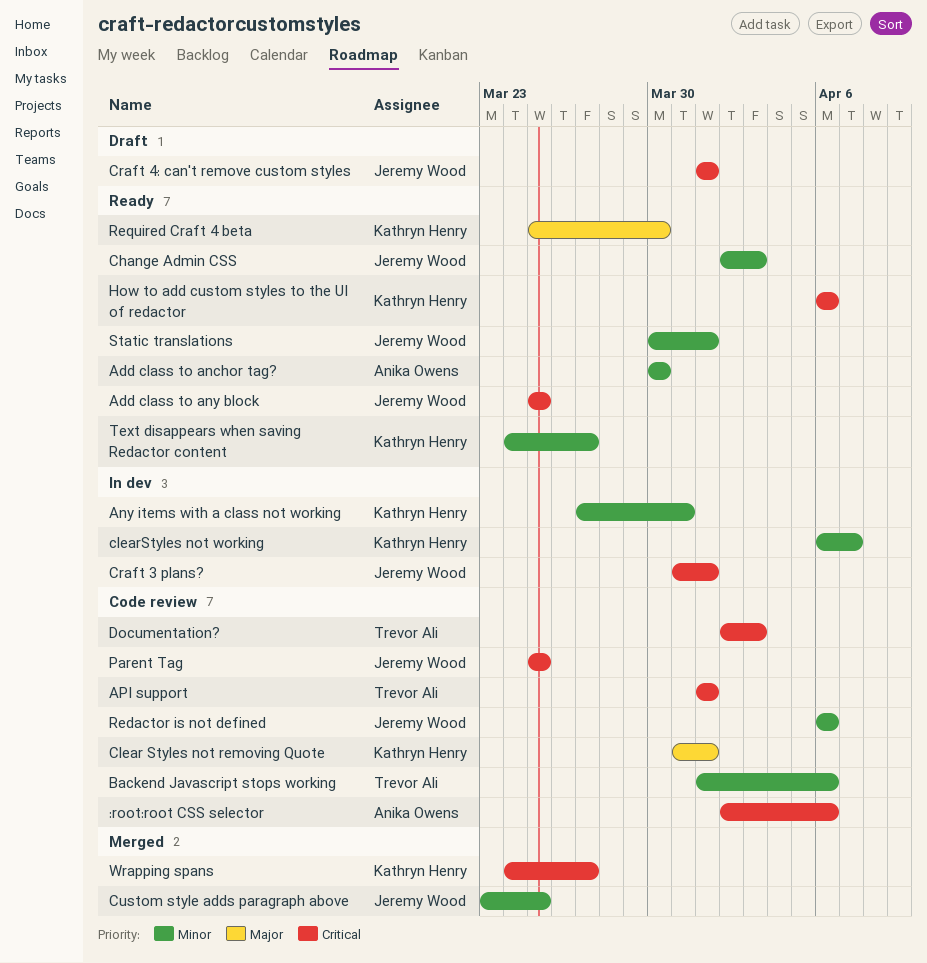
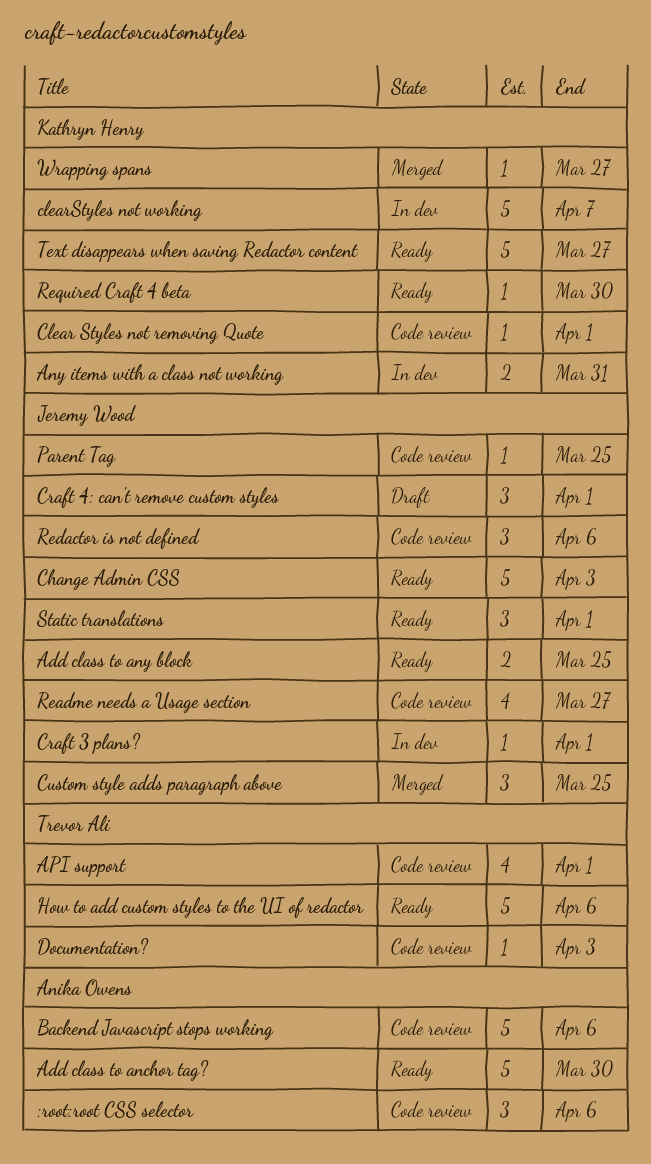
Backend Javascript stops working, owner: Trevor Ali -> Anika Owens
How to add custom styles to the UI of redactor, owner: Kathryn Henry -> Trevor Ali
Readme needs a Usage section: none -> present

